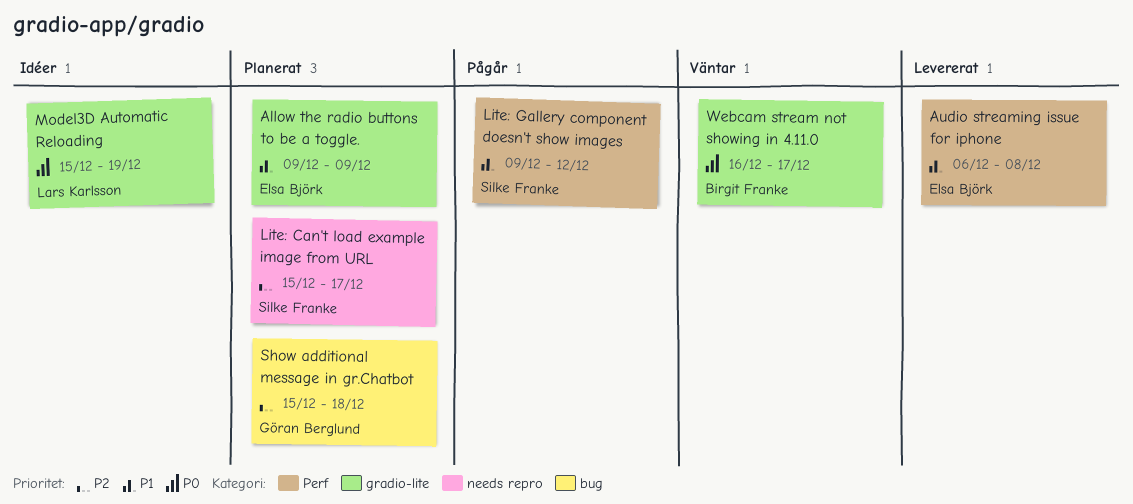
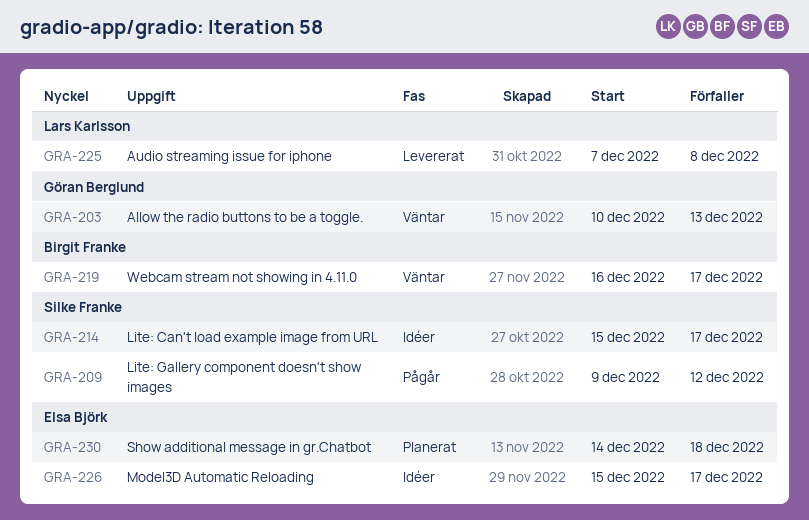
Allow the radio buttons to be a toggle., status: Planerat -> Väntar
Allow the radio buttons to be a toggle., owner: Elsa Björk -> Göran Berglund
Allow the radio buttons to be a toggle., start: Dec 9 -> Dec 10
Allow the radio buttons to be a toggle., due: Dec 9 -> Dec 13
Audio streaming issue for iphone, owner: Elsa Björk -> Lars Karlsson
Audio streaming issue for iphone, start: Dec 6 -> Dec 7
Lite: Can't load example image from URL, status: Planerat -> Idéer
Model3D Automatic Reloading, owner: Lars Karlsson -> Elsa Björk
Model3D Automatic Reloading, due: Dec 19 -> Dec 17
Show additional message in gr.Chatbot, owner: Göran Berglund -> Elsa Björk
Show additional message in gr.Chatbot, start: Dec 15 -> Dec 14

